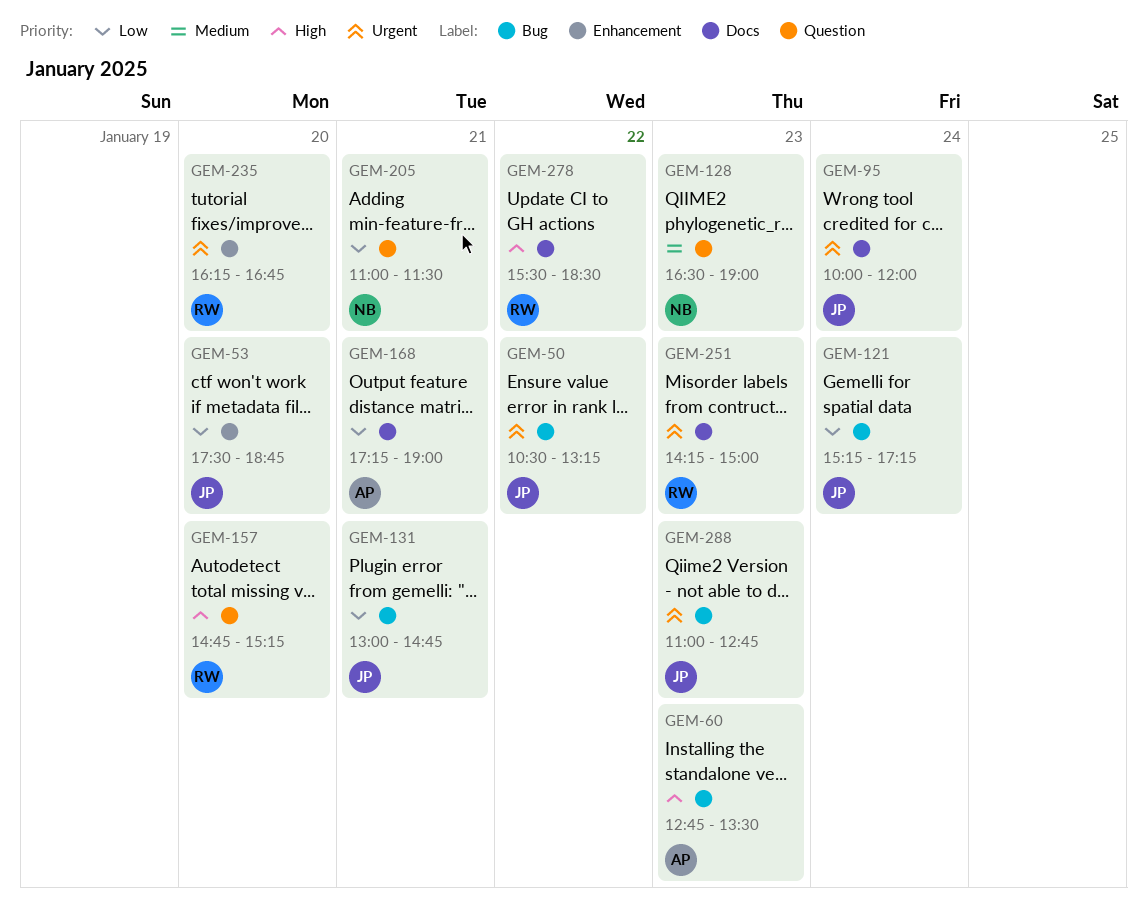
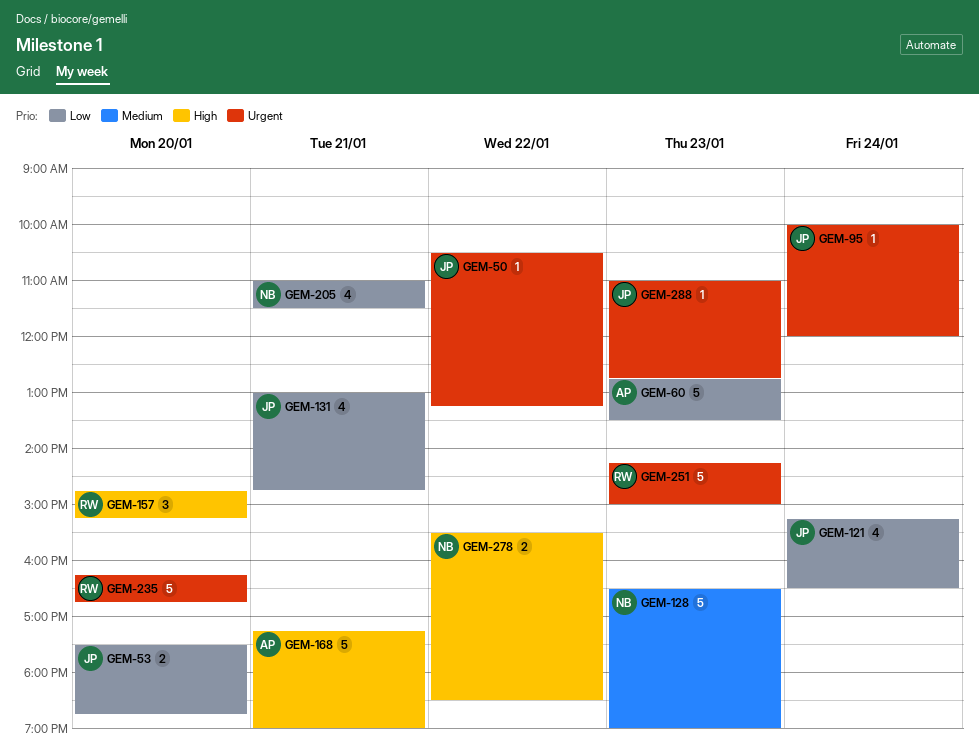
GEM-60, priority: High -> Low
GEM-121, ends: 17:15 -> 16:30
GEM-168, priority: Low -> High
GEM-278, owner: RW -> NB

